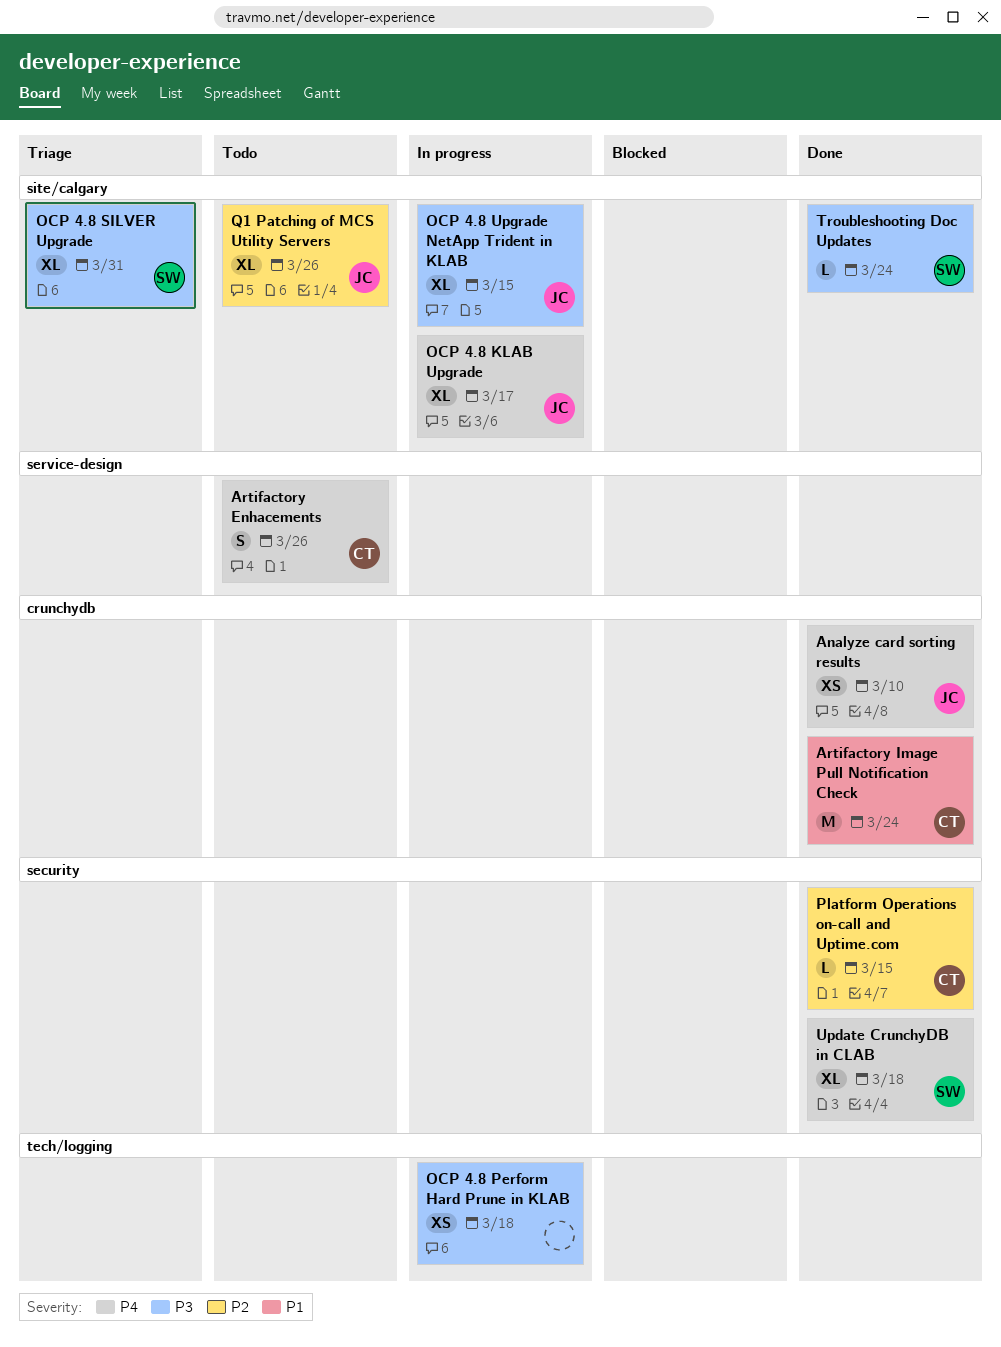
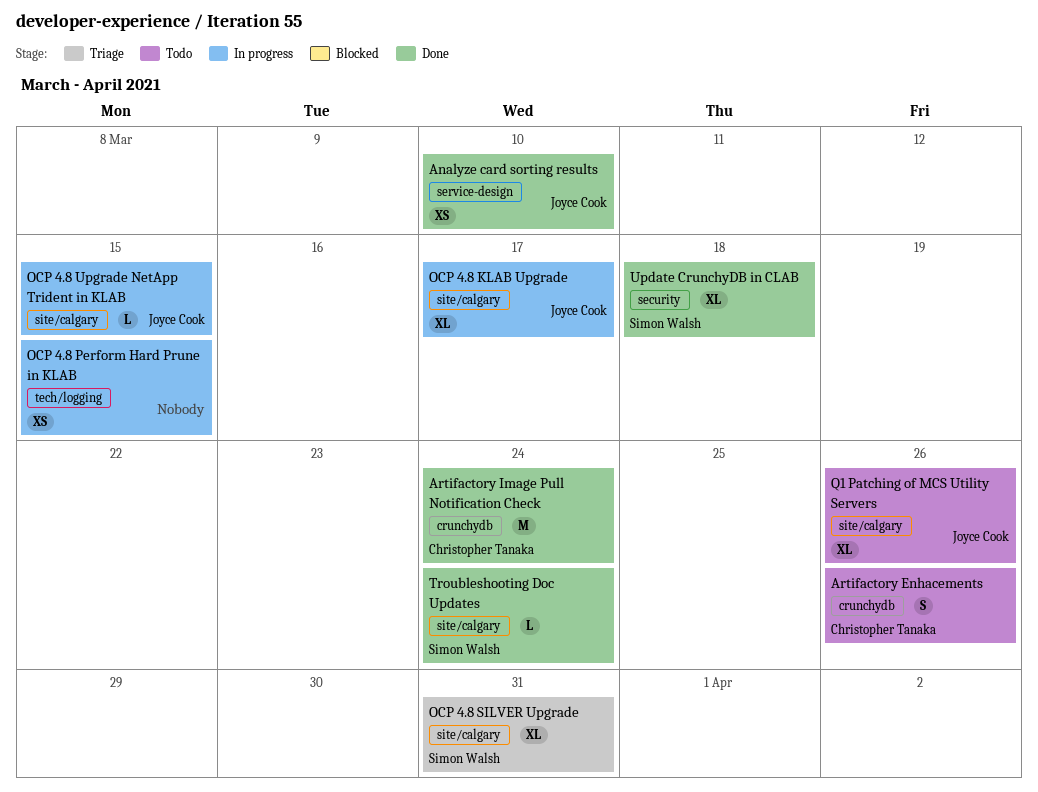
Analyze card sorting results, label: crunchydb -> service-design
Artifactory Enhacements, label: service-design -> crunchydb
OCP 4.8 Perform Hard Prune in KLAB, due: Mar 18 -> Mar 15
OCP 4.8 Upgrade NetApp Trident in KLAB, estimate: XL -> L
Platform Operations on-call and Uptime.com: present -> none

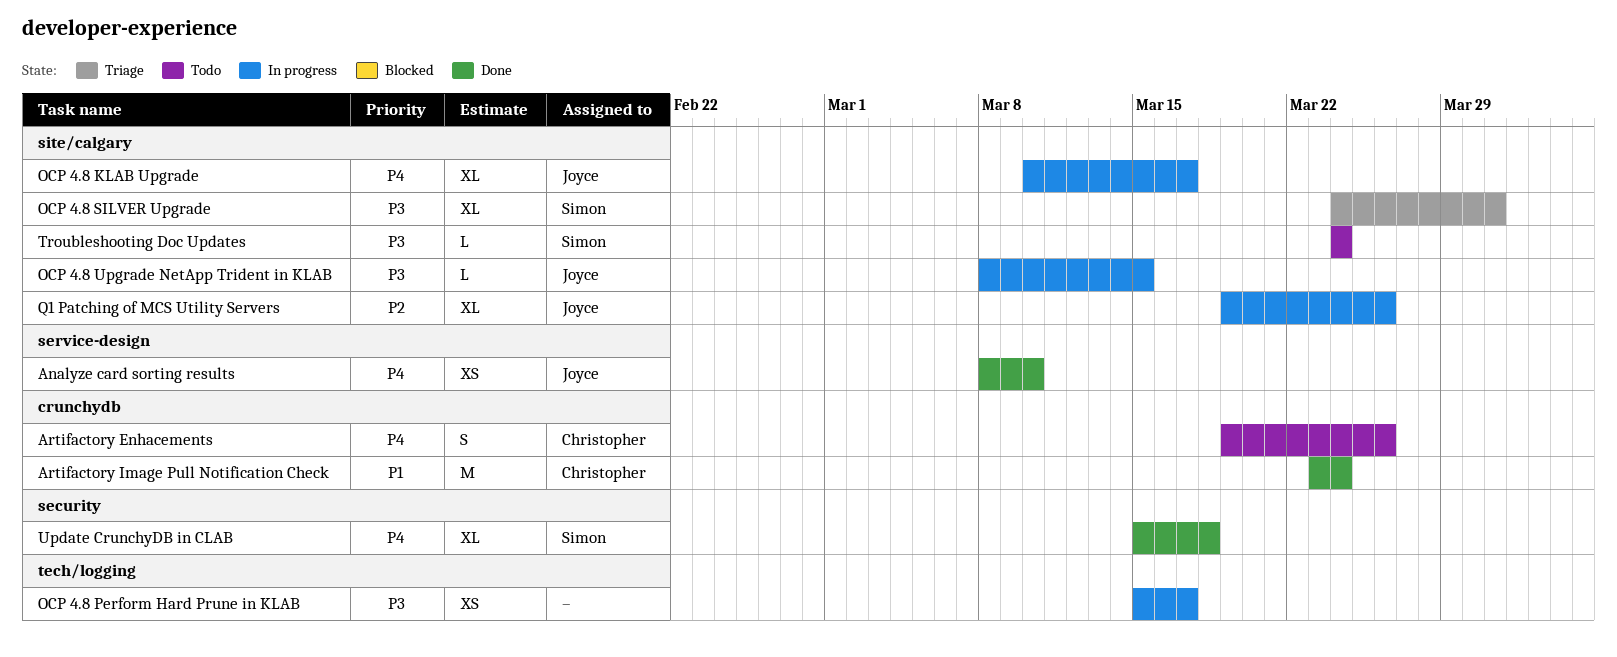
OCP 4.8 Perform Hard Prune in KLAB, due: Mar 15 -> Mar 17
Q1 Patching of MCS Utility Servers, status: Todo -> In progress
Troubleshooting Doc Updates, status: Done -> Todo

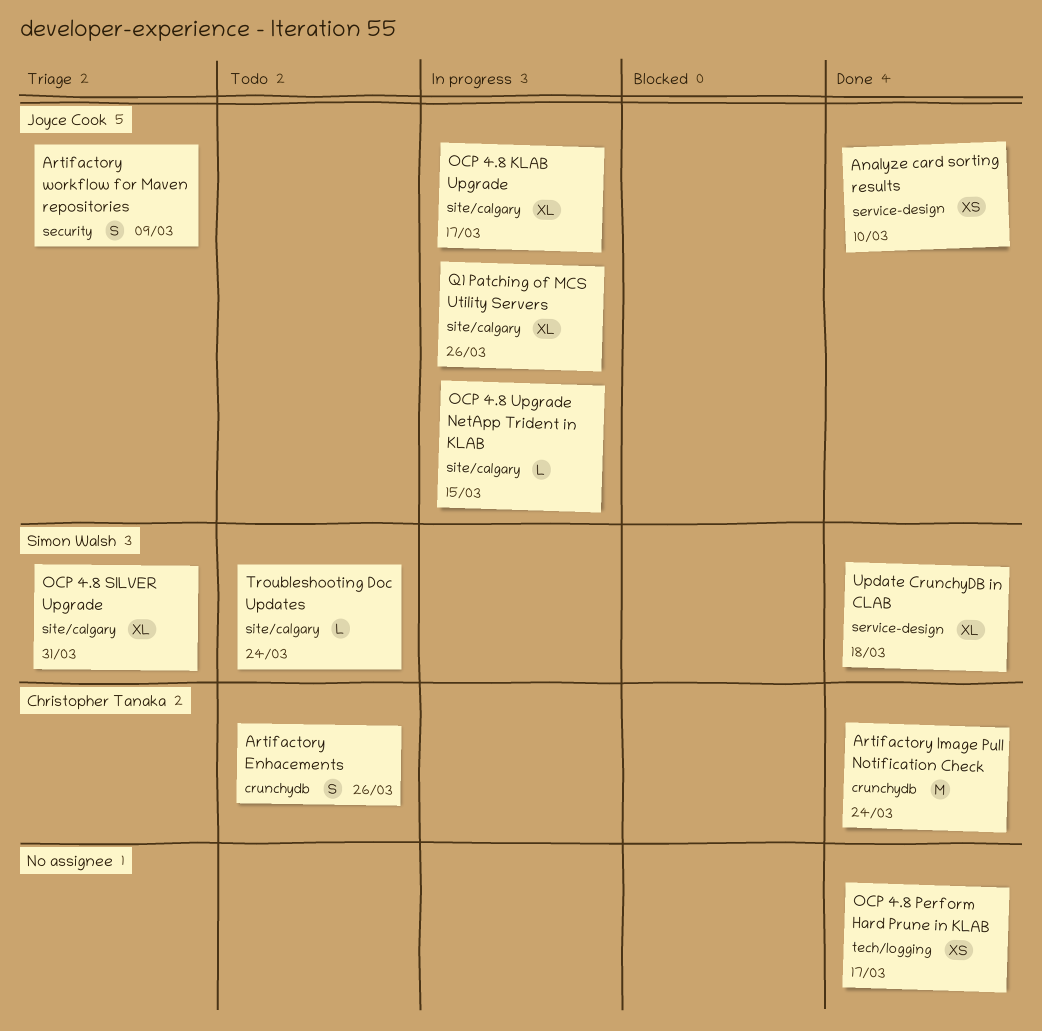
Artifactory workflow for Maven repositories: none -> present
OCP 4.8 Perform Hard Prune in KLAB, status: In progress -> Done
Update CrunchyDB in CLAB, label: security -> service-design

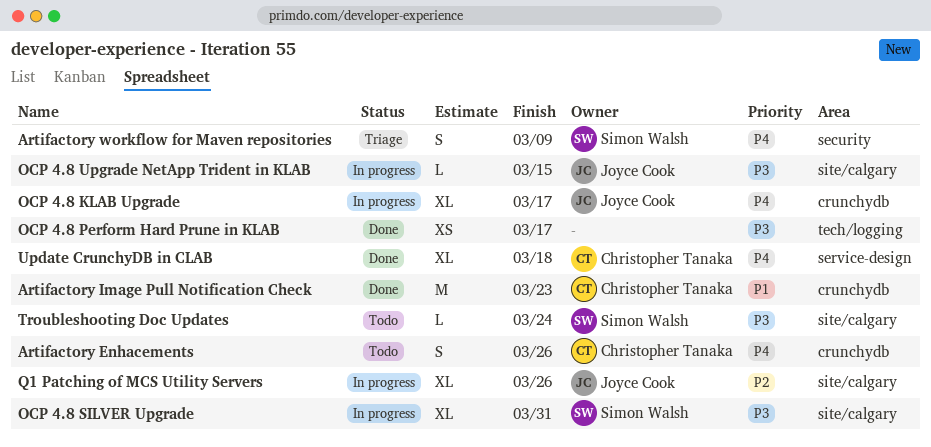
Analyze card sorting results: present -> none
Artifactory Image Pull Notification Check, due: Mar 24 -> Mar 23
Artifactory workflow for Maven repositories, owner: Joyce Cook -> Simon Walsh
OCP 4.8 KLAB Upgrade, label: site/calgary -> crunchydb
OCP 4.8 SILVER Upgrade, status: Triage -> In progress
Update CrunchyDB in CLAB, owner: Simon Walsh -> Christopher Tanaka

